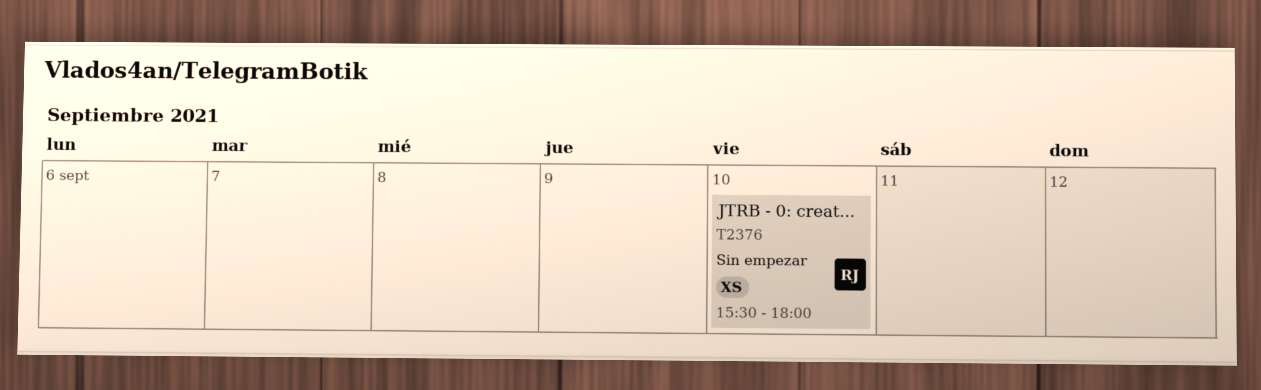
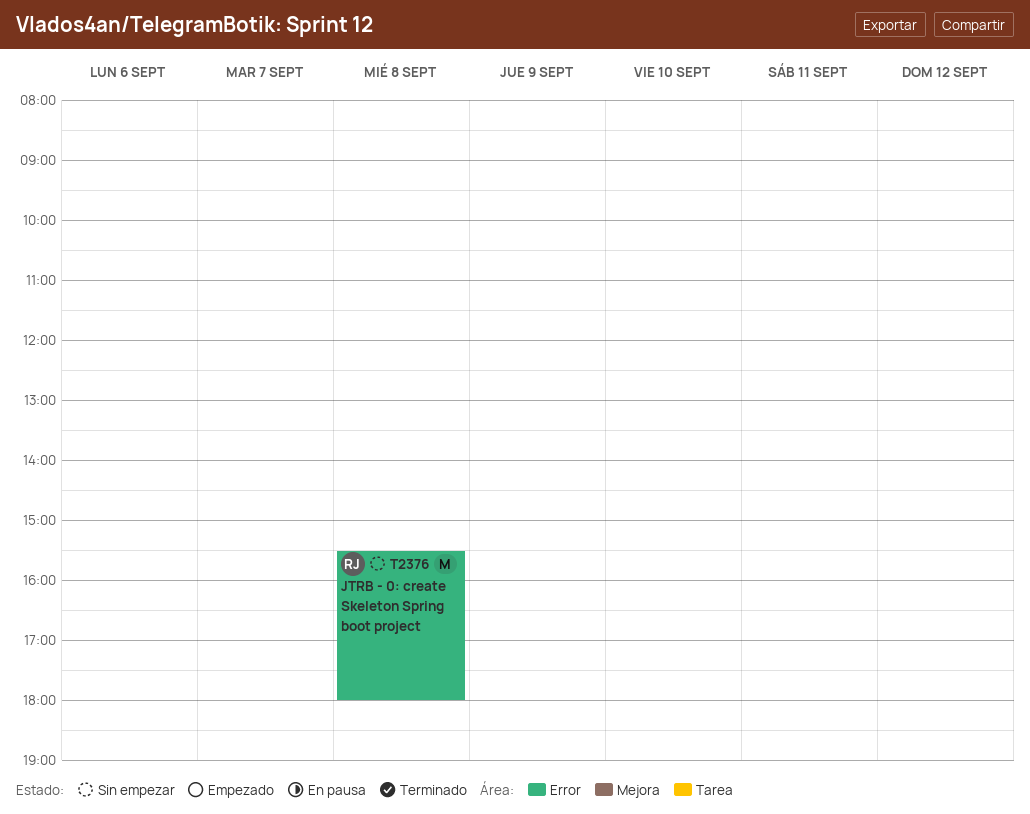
T2376, estimate: XS -> M
T2376, day: Sep 10 -> Sep 8

